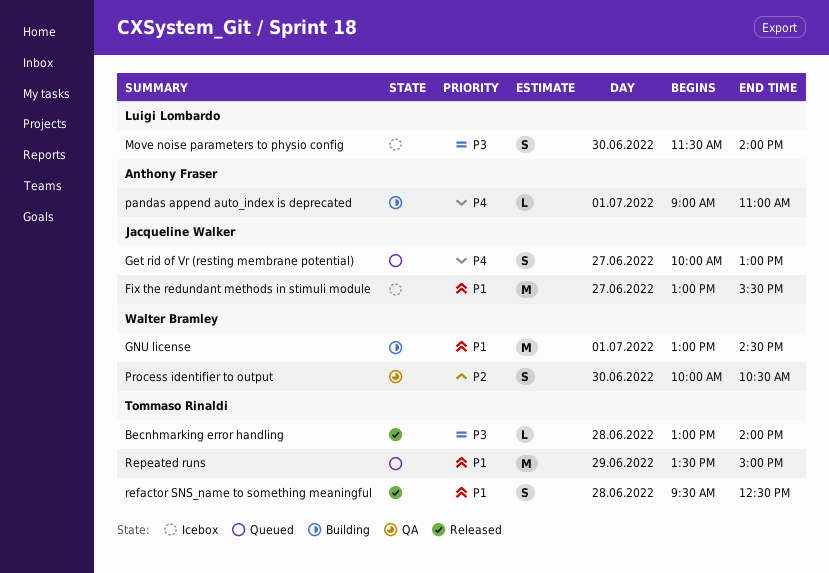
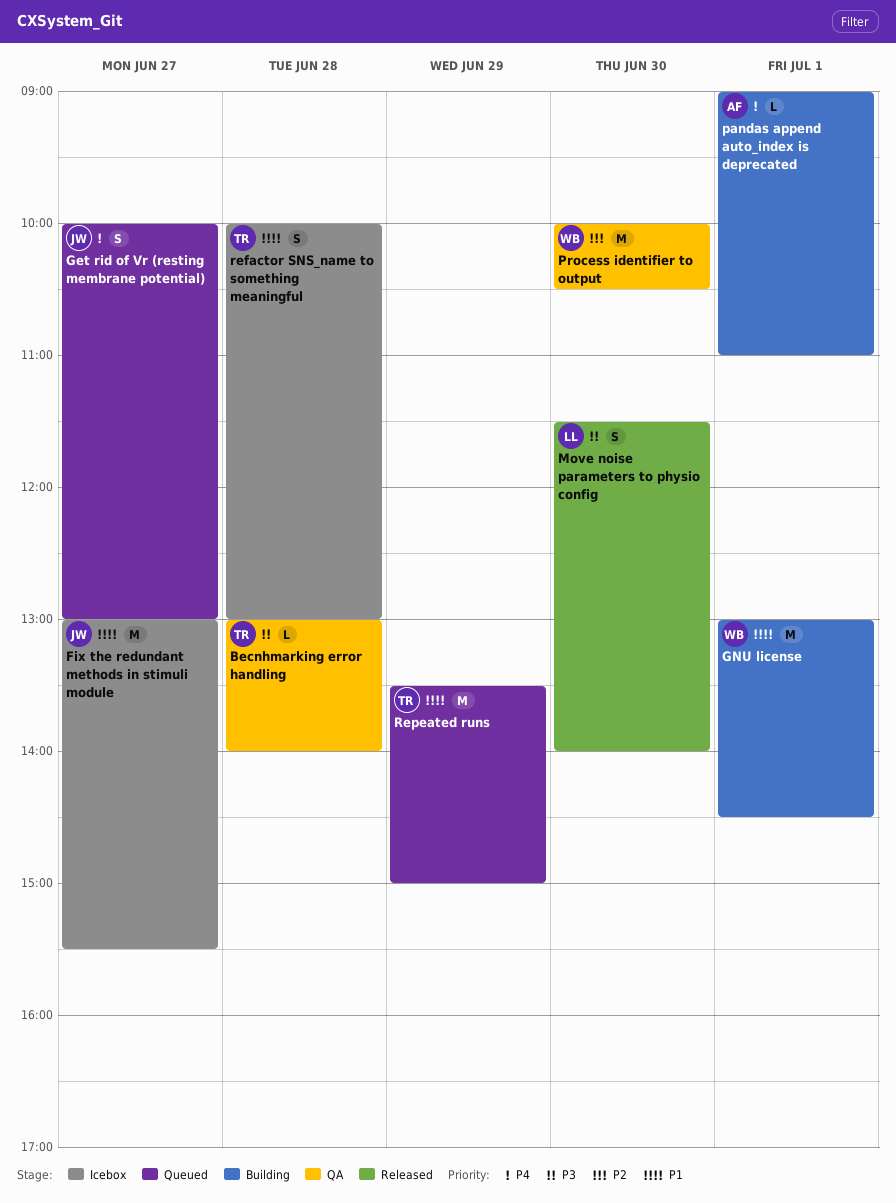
Becnhmarking error handling, status: Released -> QA
Move noise parameters to physio config, status: Icebox -> Released
Process identifier to output, estimate: S -> M
refactor SNS_name to something meaningful, status: Released -> Icebox
refactor SNS_name to something meaningful, begins: 09:30 -> 10:00
refactor SNS_name to something meaningful, ends: 12:30 -> 13:00

